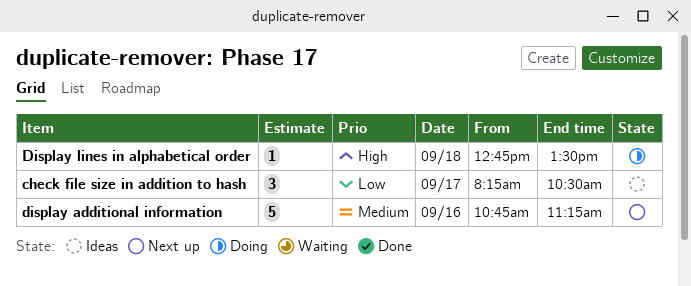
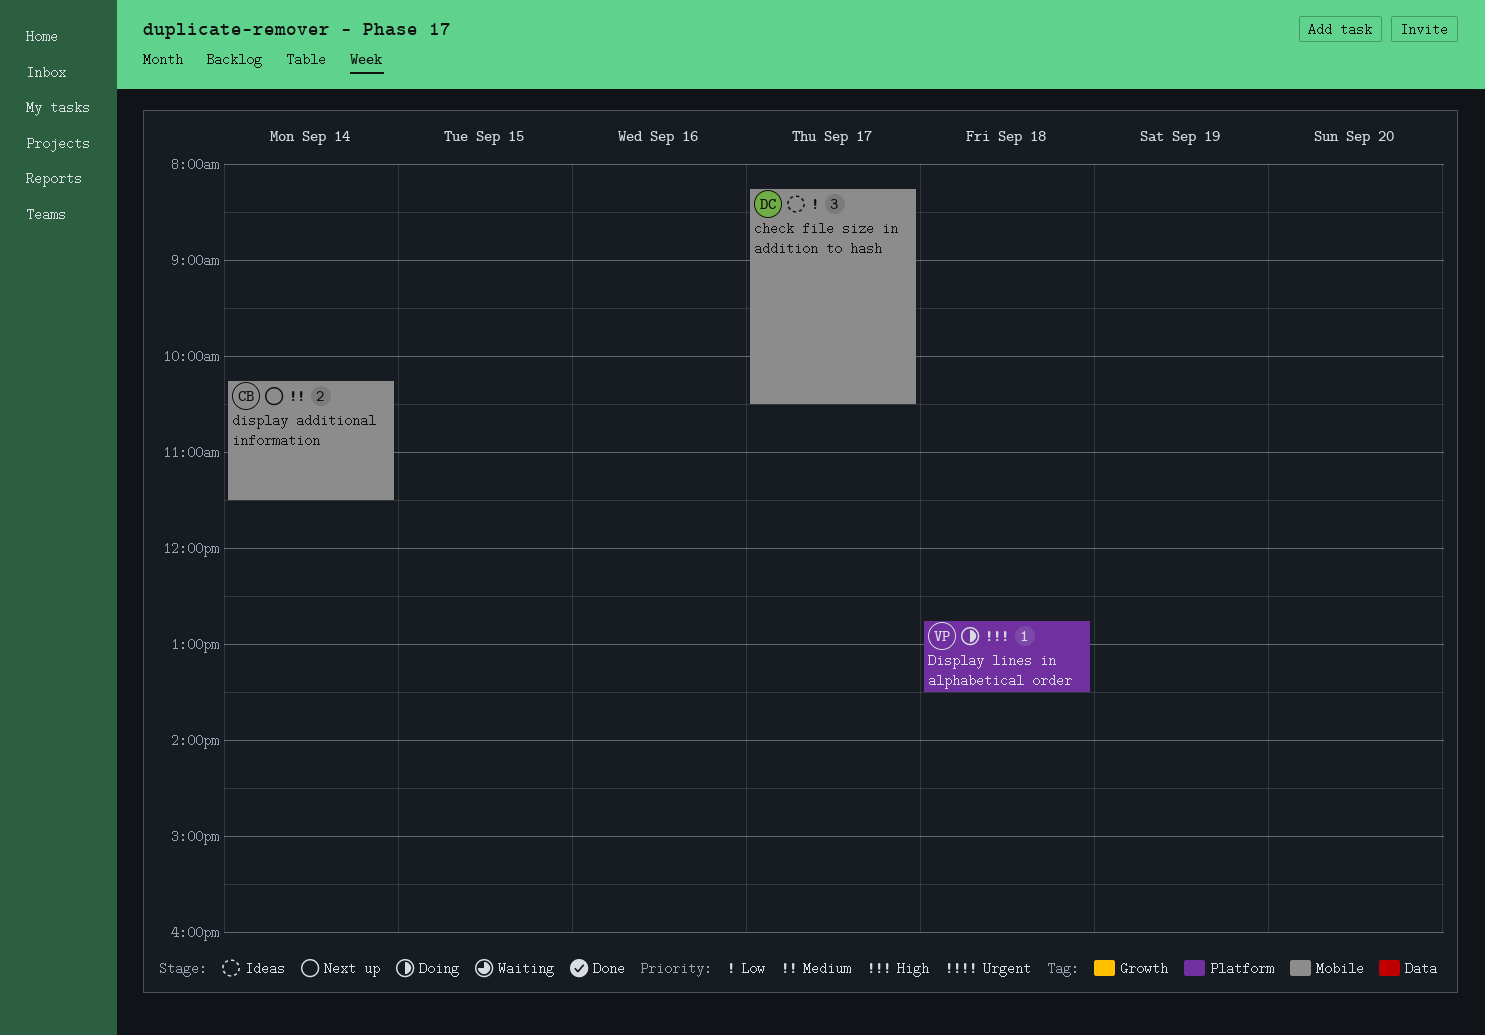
display additional information, estimate: 5 -> 2
display additional information, day: Sep 16 -> Sep 14
display additional information, begins: 10:45 -> 10:15
display additional information, ends: 11:15 -> 11:30

